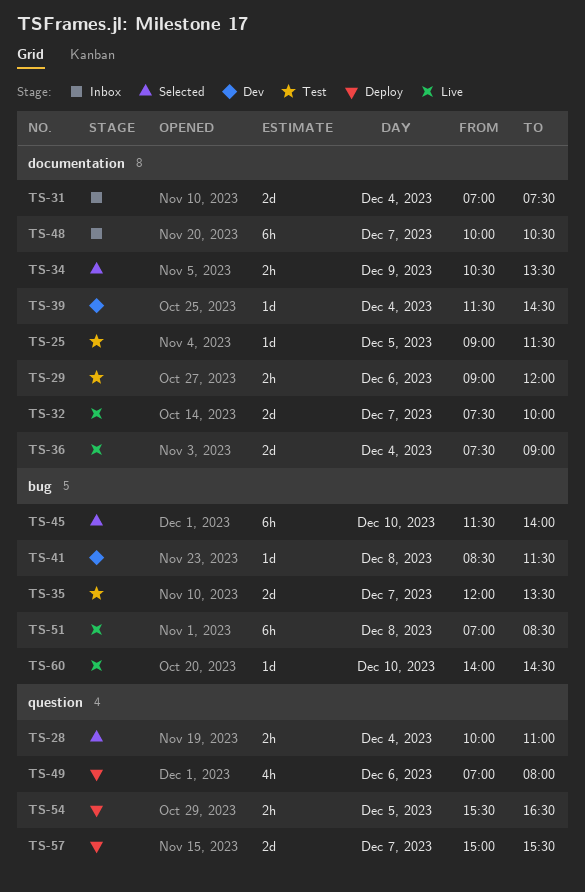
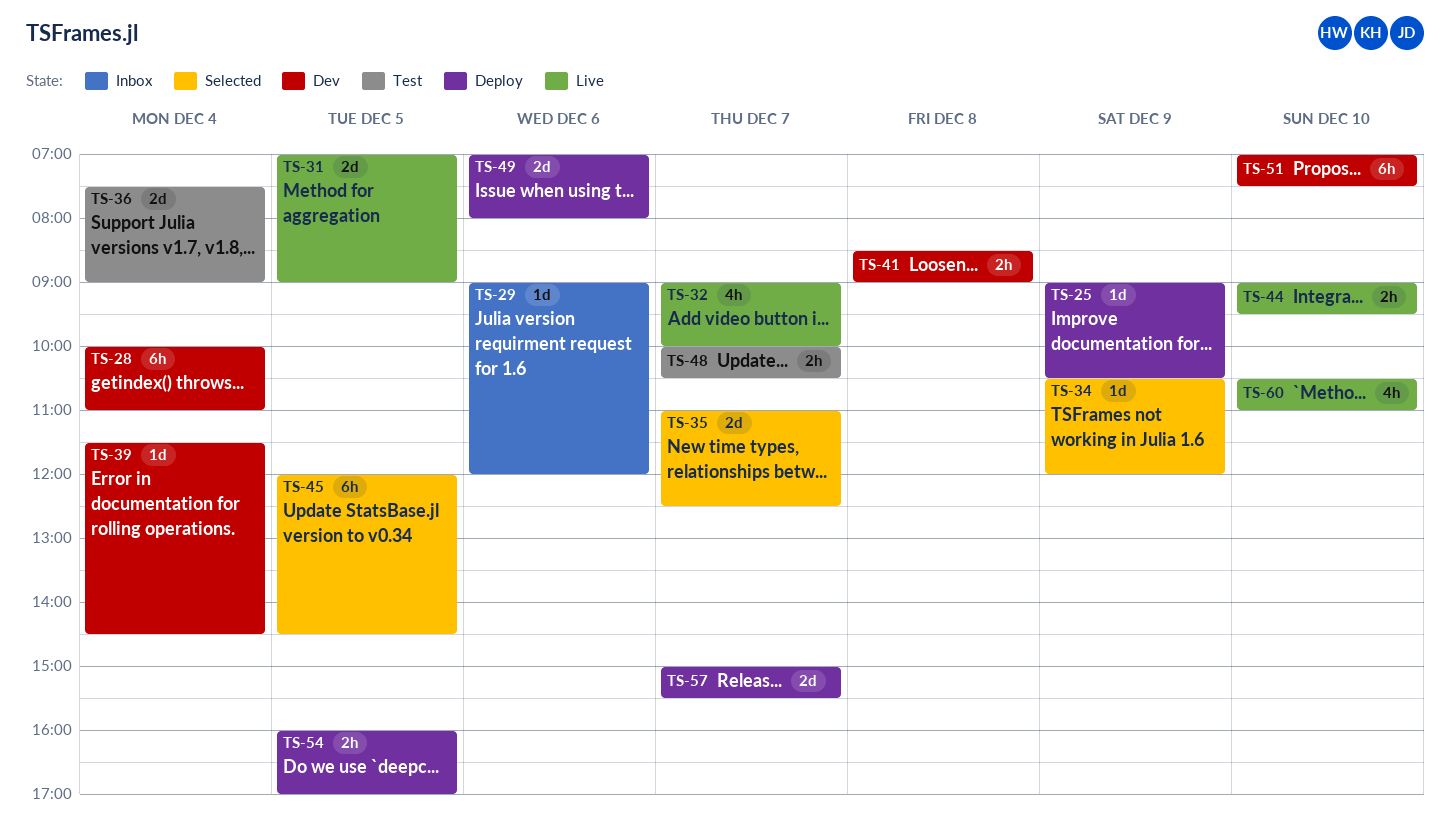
TS-25, status: Test -> Deploy
TS-25, day: Dec 5 -> Dec 9
TS-25, ends: 11:30 -> 10:30
TS-28, status: Selected -> Dev
TS-28, estimate: 2h -> 6h
TS-29, status: Test -> Inbox
TS-29, estimate: 2h -> 1d
TS-31, status: Inbox -> Live
TS-31, day: Dec 4 -> Dec 5
TS-31, ends: 07:30 -> 09:00
TS-32, estimate: 2d -> 4h
TS-32, begins: 07:30 -> 09:00
TS-34, estimate: 2h -> 1d
TS-34, ends: 13:30 -> 12:00
TS-35, status: Test -> Selected
TS-35, begins: 12:00 -> 11:00
TS-35, ends: 13:30 -> 12:30
TS-36, status: Live -> Test
TS-41, estimate: 1d -> 2h
TS-41, ends: 11:30 -> 09:00
TS-44: none -> present
TS-45, day: Dec 10 -> Dec 5
TS-45, begins: 11:30 -> 12:00
TS-45, ends: 14:00 -> 14:30
TS-48, status: Inbox -> Test
TS-48, estimate: 6h -> 2h
TS-49, estimate: 4h -> 2d
TS-51, status: Live -> Dev
TS-51, day: Dec 8 -> Dec 10
TS-51, ends: 08:30 -> 07:30
TS-54, begins: 15:30 -> 16:00
TS-54, ends: 16:30 -> 17:00
TS-60, estimate: 1d -> 4h
TS-60, begins: 14:00 -> 10:30
TS-60, ends: 14:30 -> 11:00

